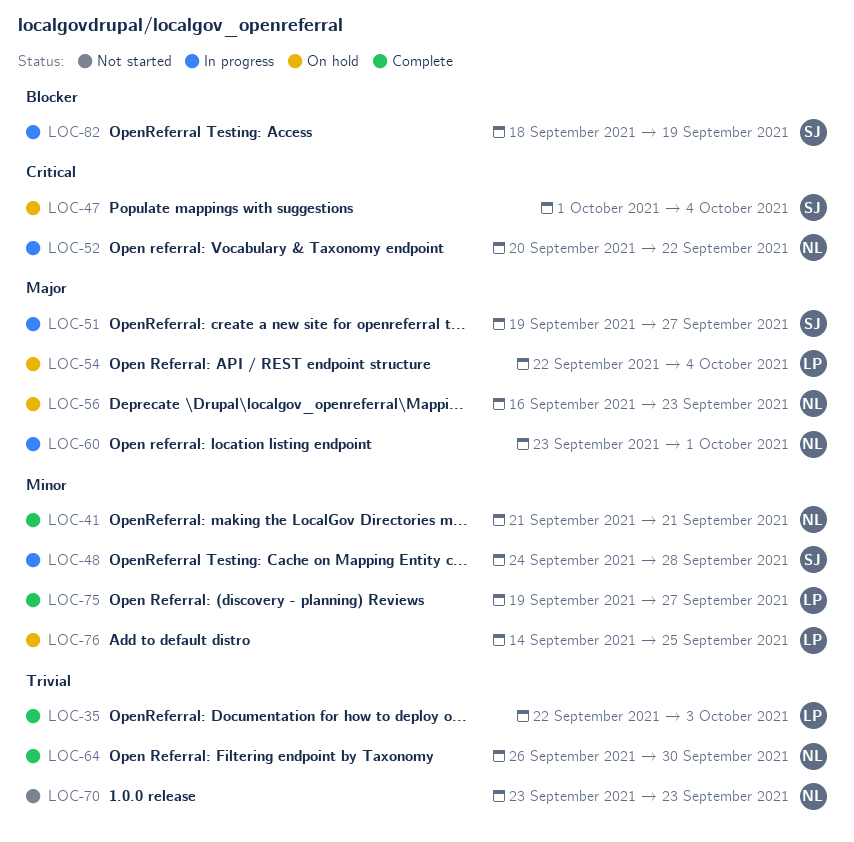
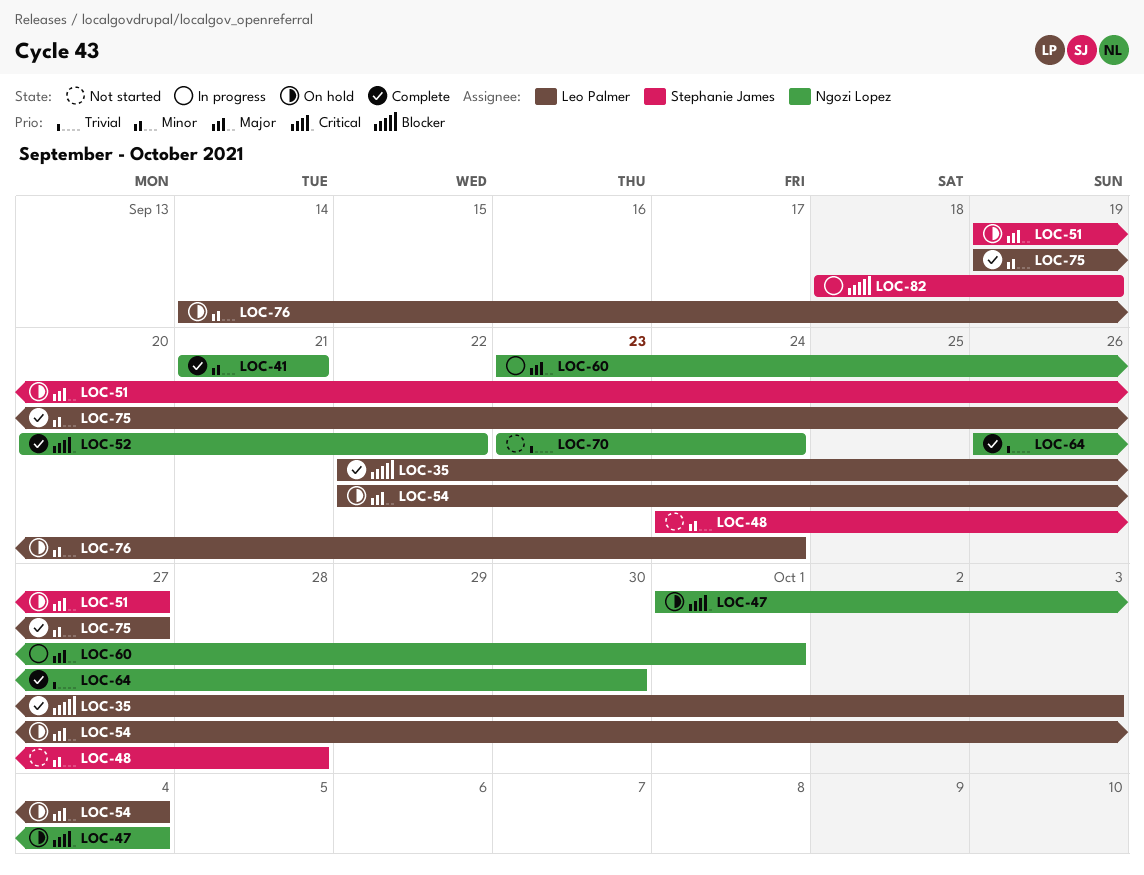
LOC-35, priority: Trivial -> Blocker
LOC-47, owner: Stephanie James -> Ngozi Lopez
LOC-48, status: In progress -> Not started
LOC-51, status: In progress -> On hold
LOC-52, status: In progress -> Complete
LOC-56: present -> none
LOC-70, due: Sep 23 -> Sep 24
LOC-76, due: Sep 25 -> Sep 24

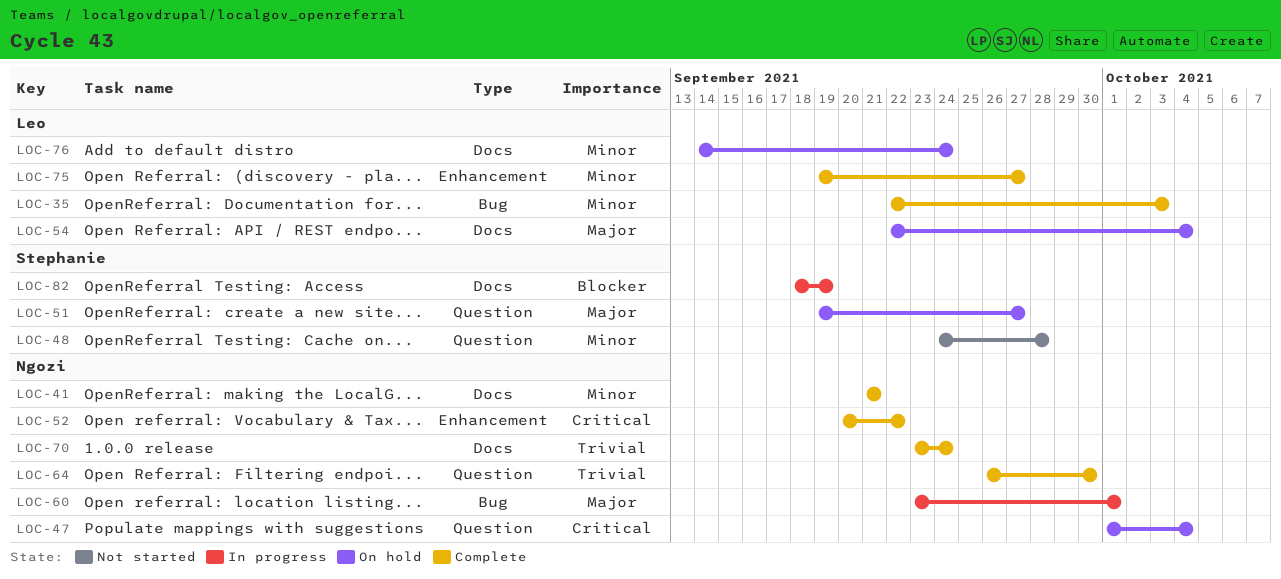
LOC-35, priority: Blocker -> Minor
LOC-70, status: Not started -> Complete

